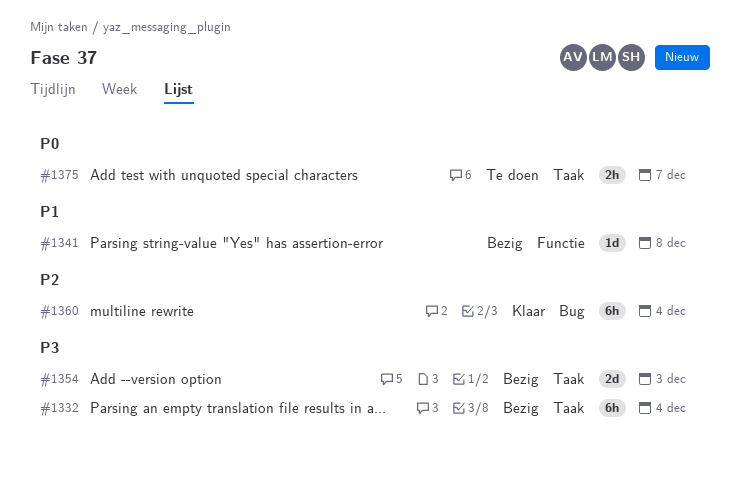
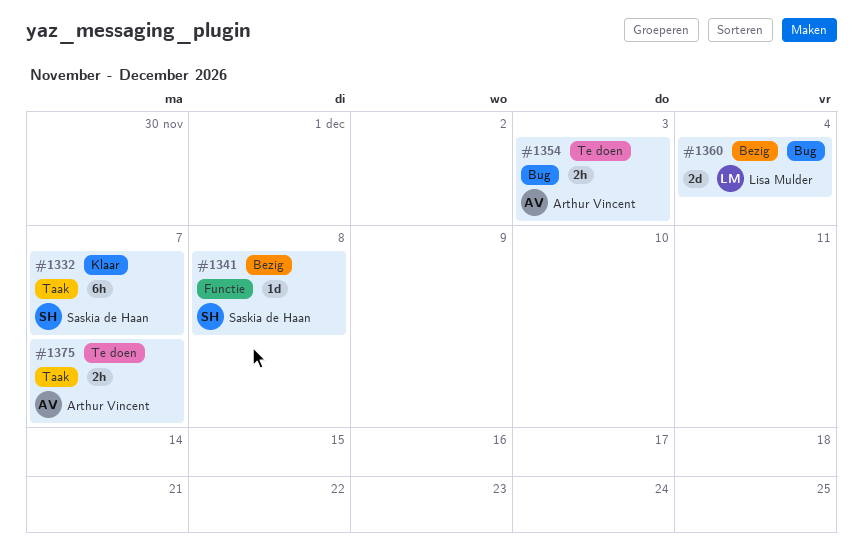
#1332, status: Bezig -> Klaar
#1332, due: Dec 4 -> Dec 7
#1354, status: Bezig -> Te doen
#1354, label: Taak -> Bug
#1354, estimate: 2d -> 2h
#1360, status: Klaar -> Bezig
#1360, estimate: 6h -> 2d

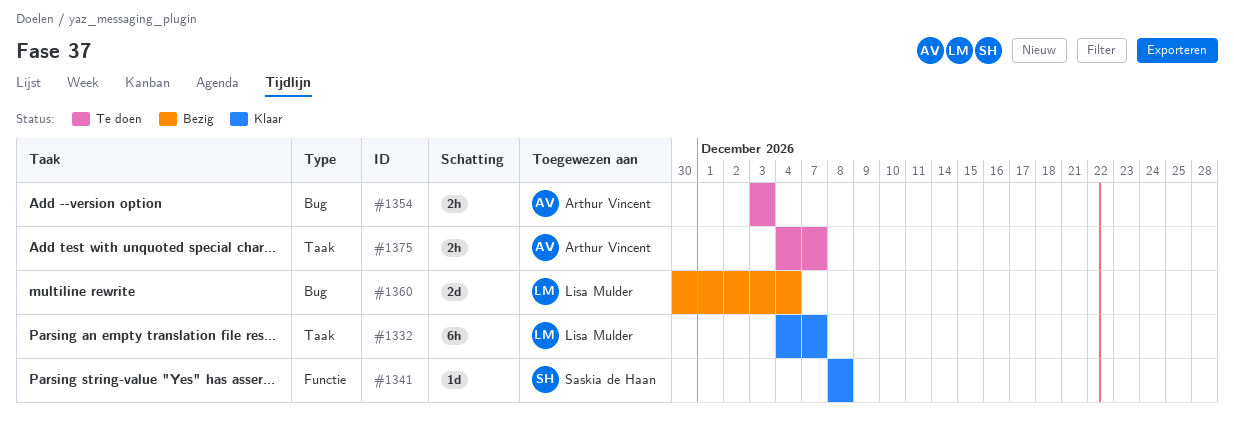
#1332, owner: Saskia de Haan -> Lisa Mulder
#1341, status: Bezig -> Klaar

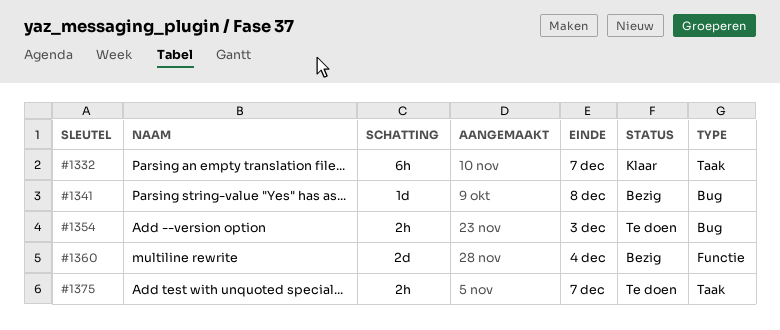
#1341, status: Klaar -> Bezig
#1341, label: Functie -> Bug
#1360, label: Bug -> Functie

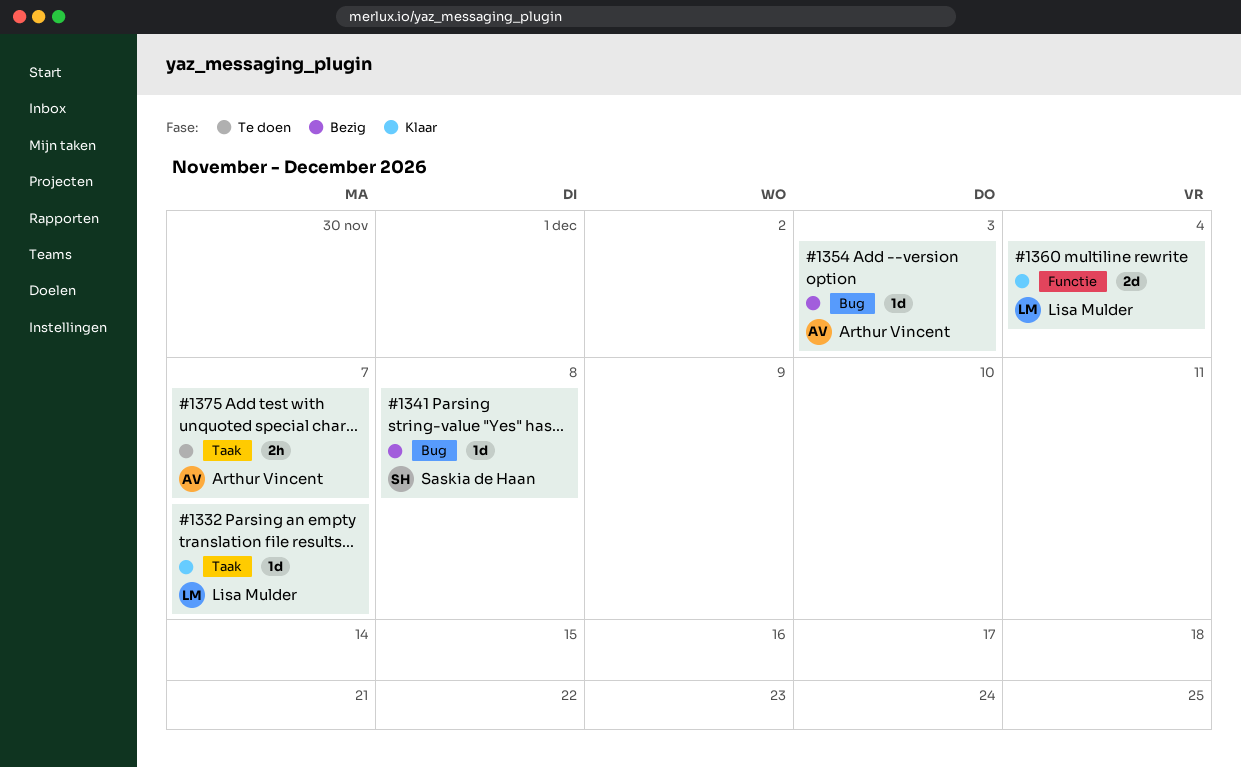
#1332, estimate: 6h -> 1d
#1354, status: Te doen -> Bezig
#1354, estimate: 2h -> 1d
#1360, status: Bezig -> Klaar

